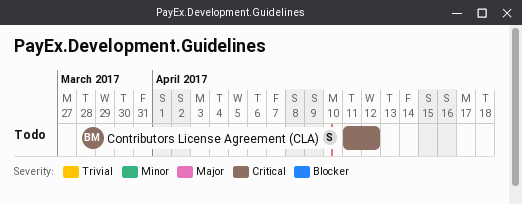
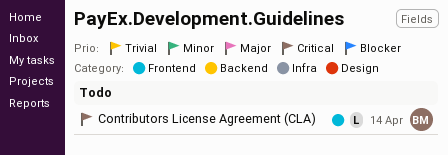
Contributors License Agreement (CLA), estimate: S -> L
Contributors License Agreement (CLA), due: Apr 12 -> Apr 14

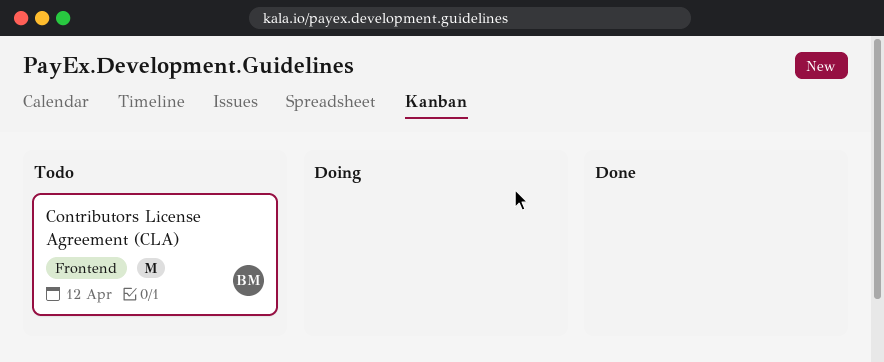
Contributors License Agreement (CLA), estimate: L -> M
Contributors License Agreement (CLA), due: Apr 14 -> Apr 12

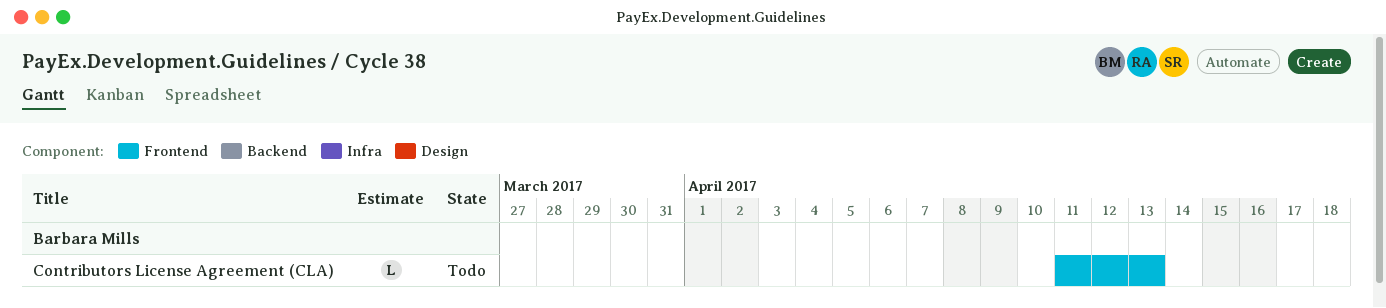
Contributors License Agreement (CLA), estimate: M -> L
Contributors License Agreement (CLA), due: Apr 12 -> Apr 13

